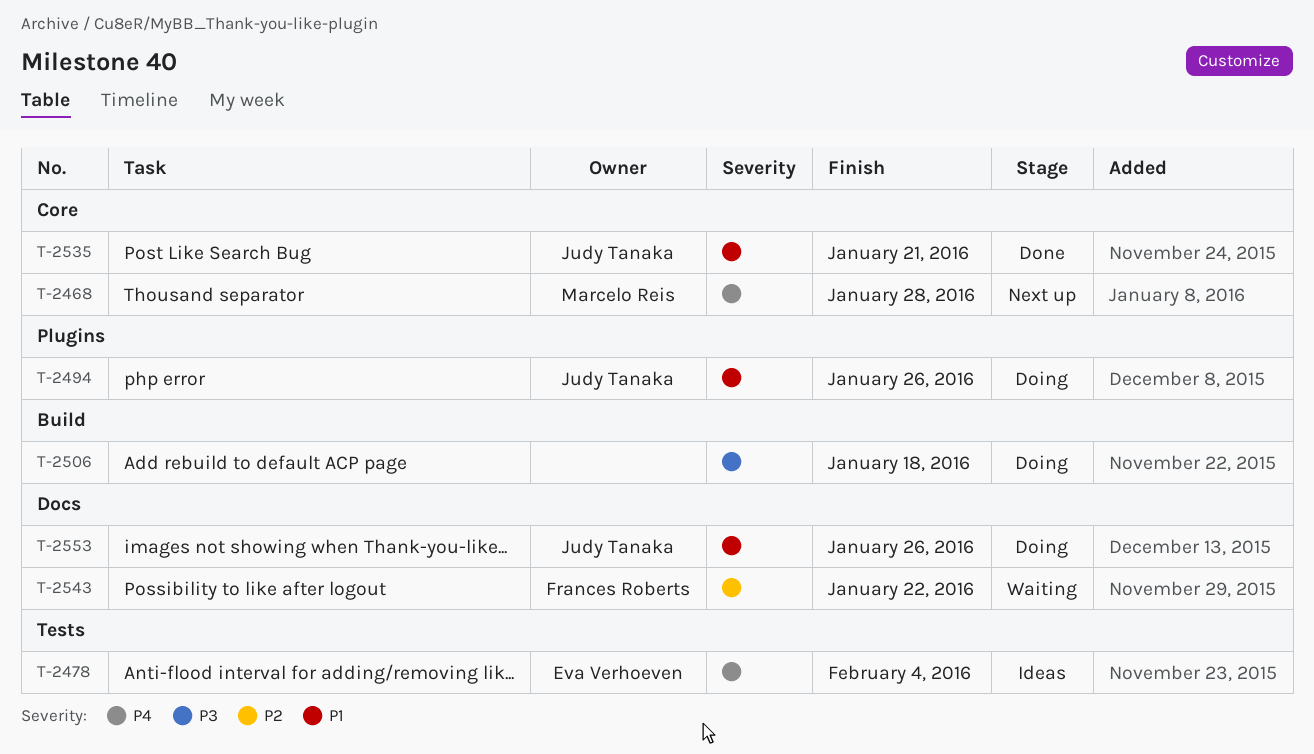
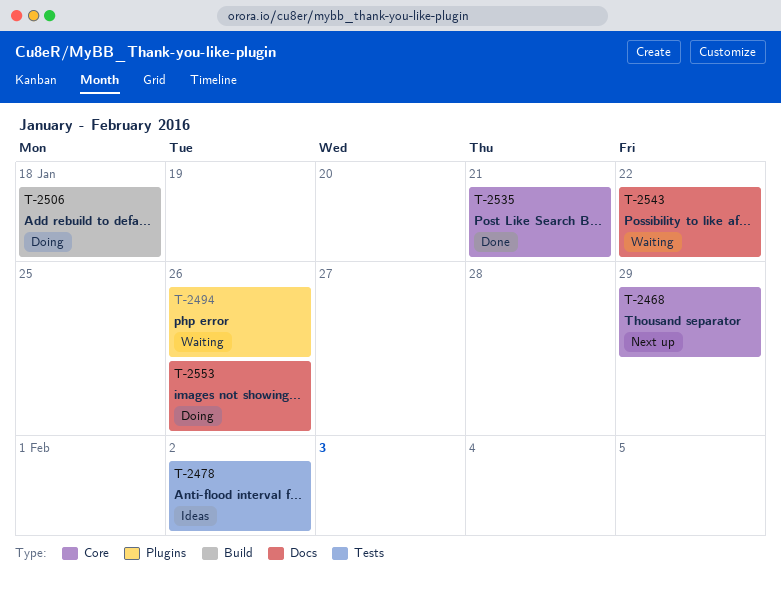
T-2468, due: Jan 28 -> Jan 29
T-2478, due: Feb 4 -> Feb 2
T-2494, status: Doing -> Waiting

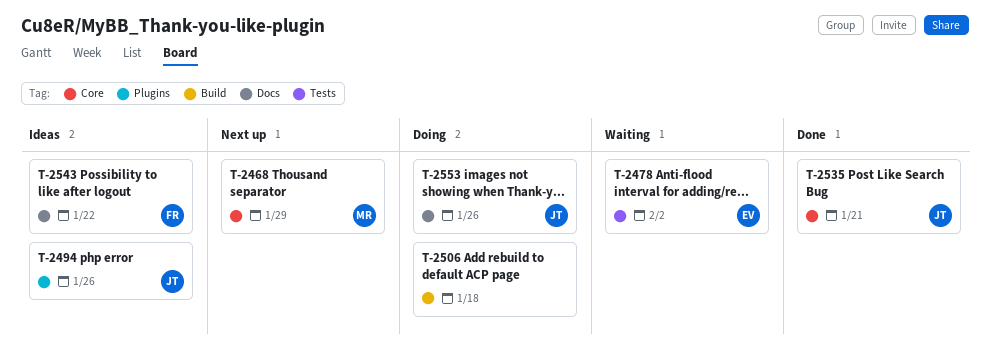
T-2478, status: Ideas -> Waiting
T-2494, status: Waiting -> Ideas
T-2543, status: Waiting -> Ideas

